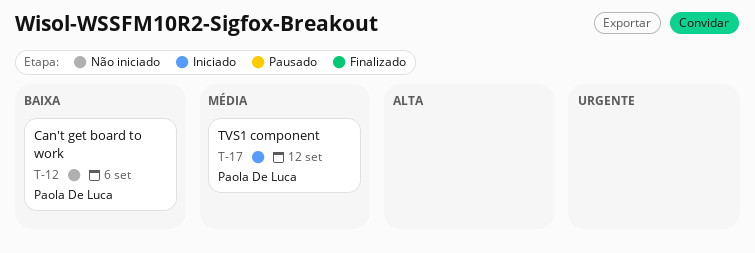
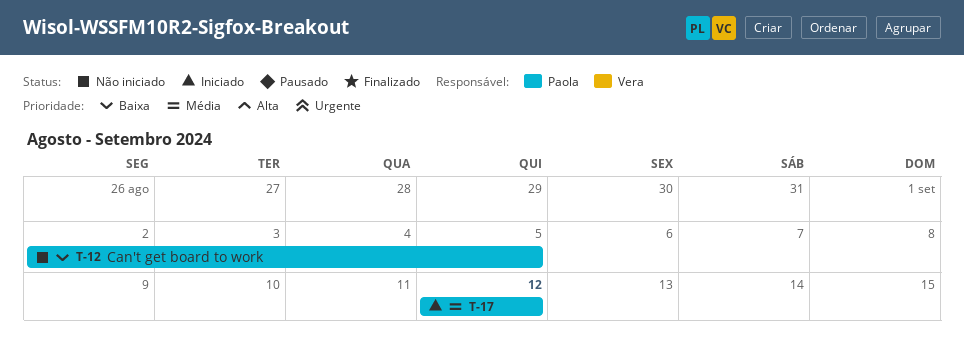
T-12, due: Sep 6 -> Sep 5

